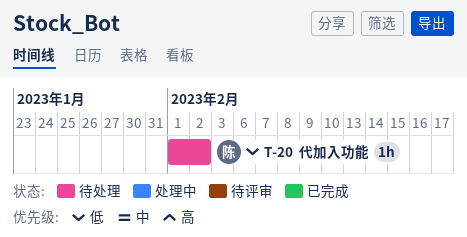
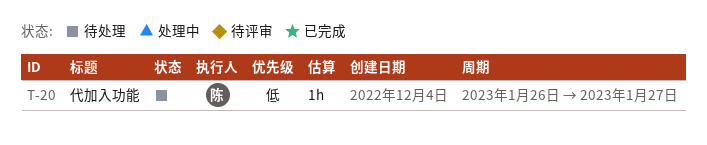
T-20, start: Feb 1 -> Jan 26
T-20, due: Feb 2 -> Jan 27

